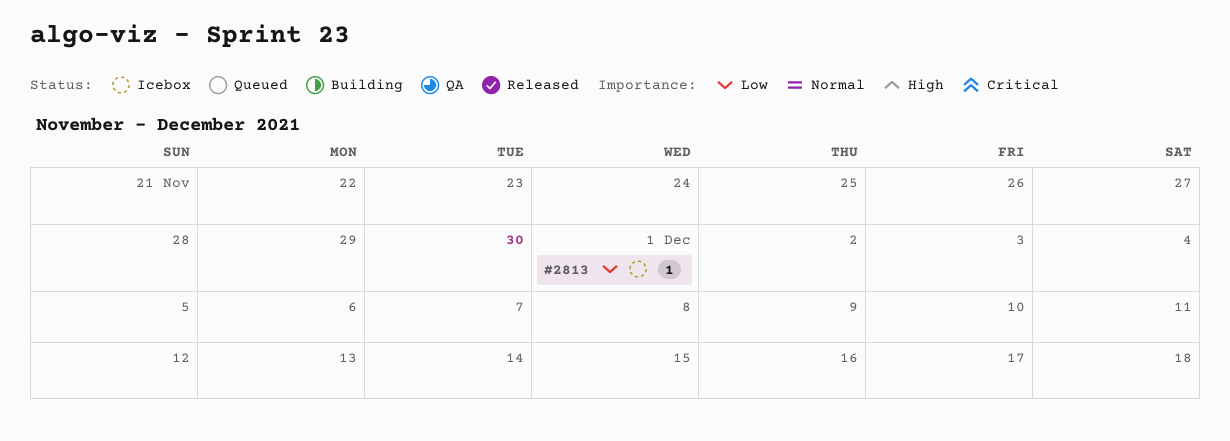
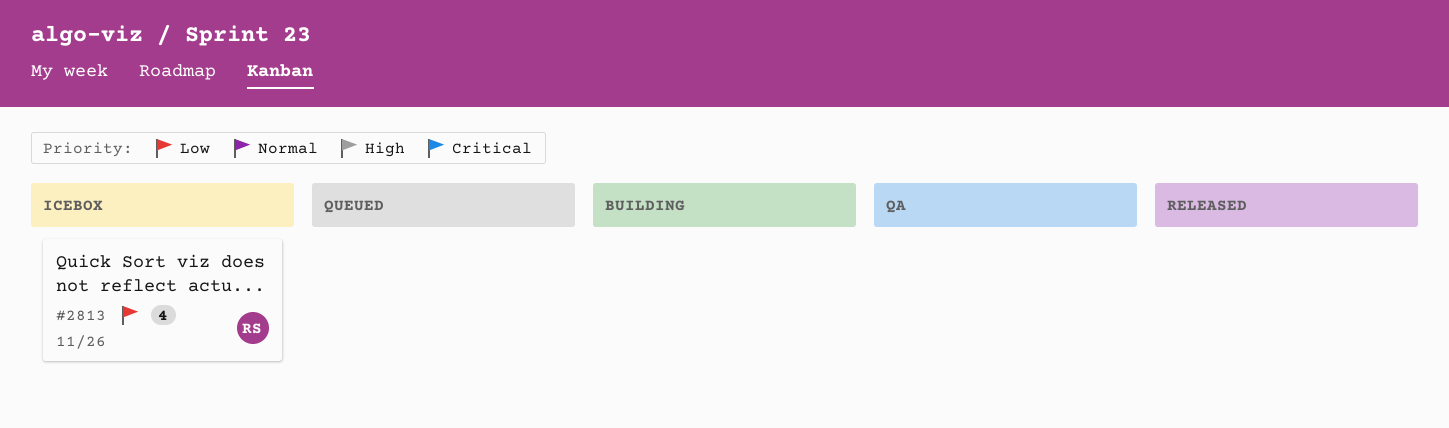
#2813, estimate: 1 -> 4
#2813, due: Dec 1 -> Nov 26

